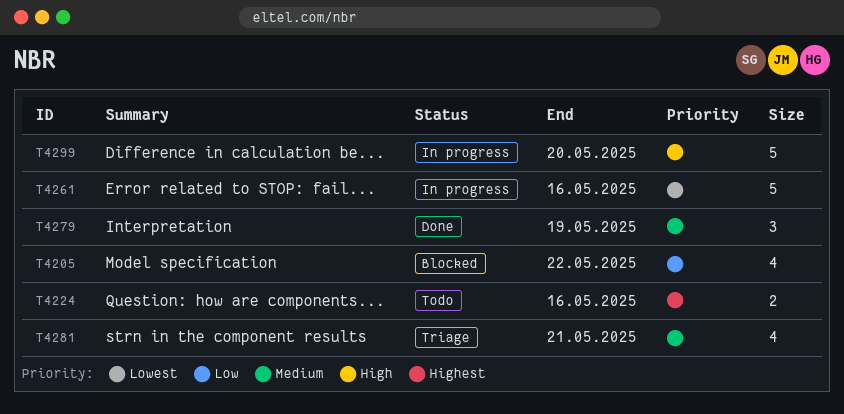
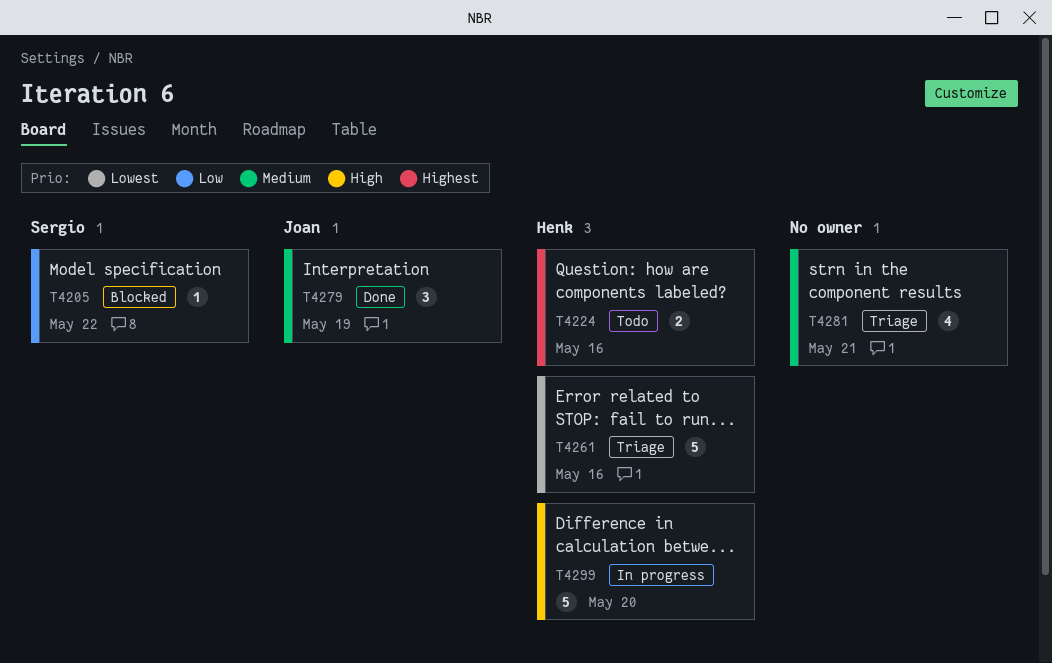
T4205, estimate: 4 -> 1
T4261, status: In progress -> Triage

